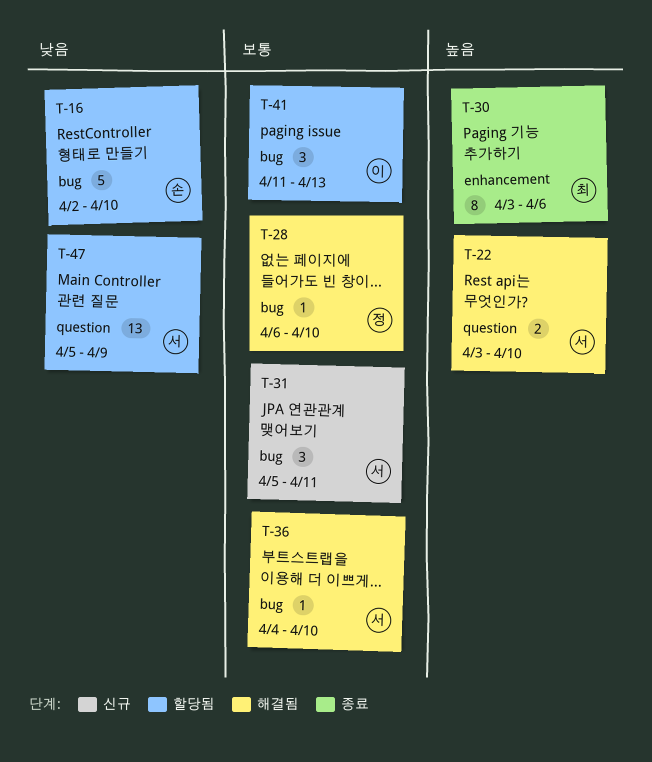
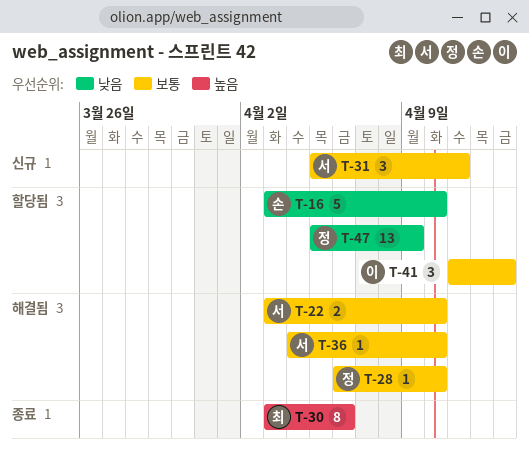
T-16, start: Apr 2 -> Apr 3
T-22, priority: 높음 -> 보통
T-47, owner: 서 -> 정

